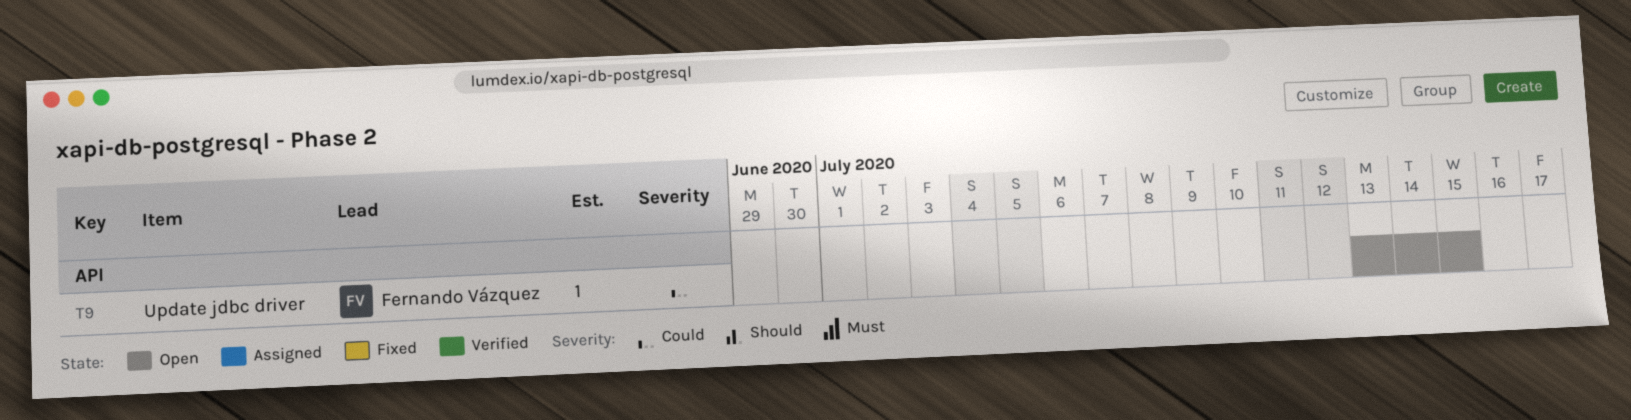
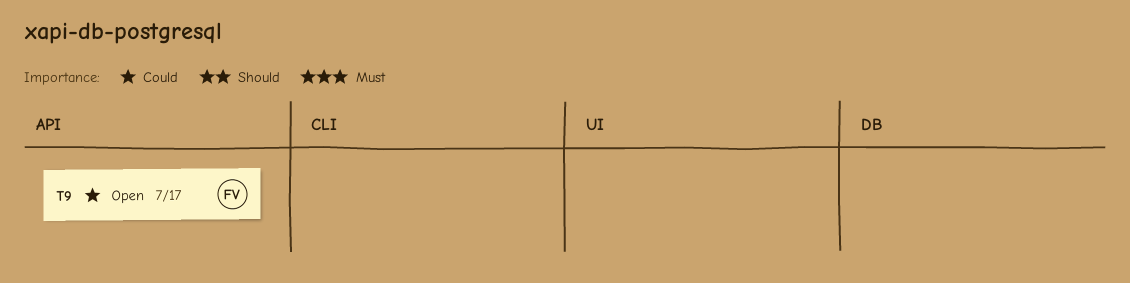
T9, due: Jul 15 -> Jul 17

